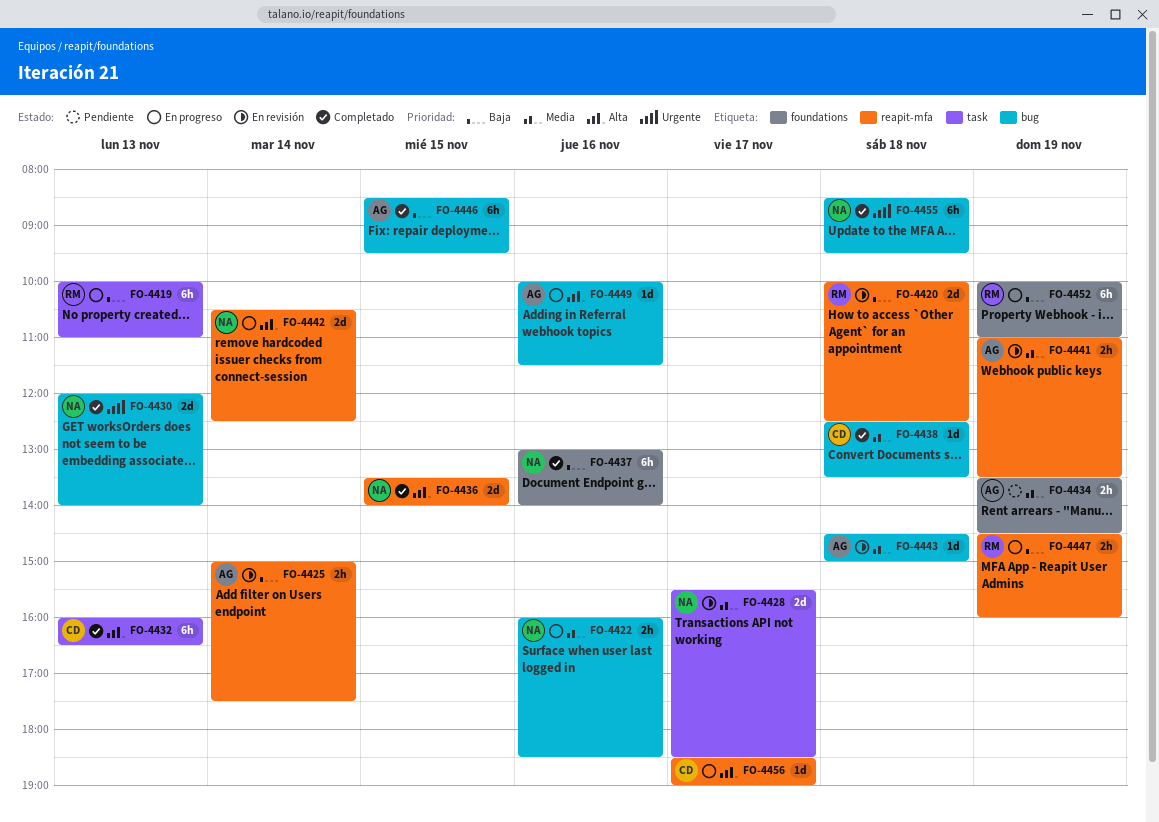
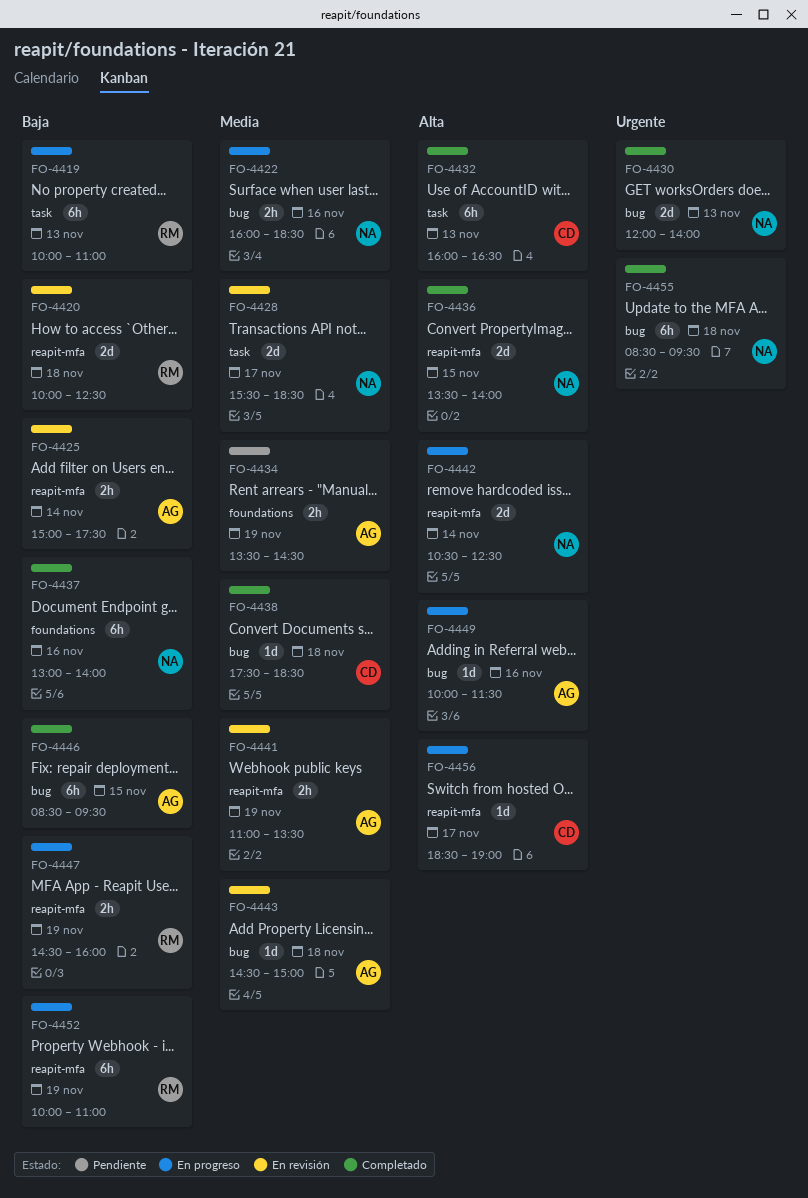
FO-4438, begins: 12:30 -> 17:30
FO-4438, ends: 13:30 -> 18:30
FO-4452, label: foundations -> reapit-mfa

